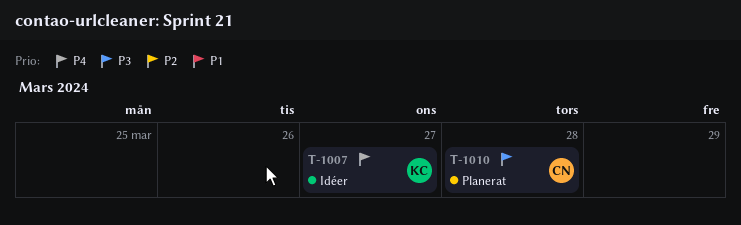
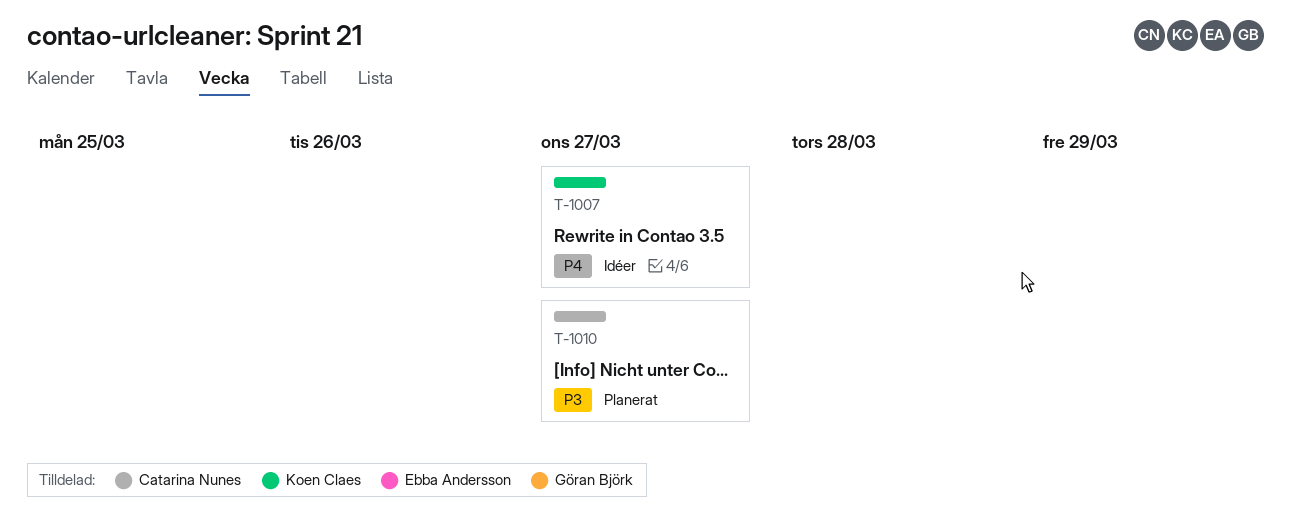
T-1010, due: Mar 28 -> Mar 27

